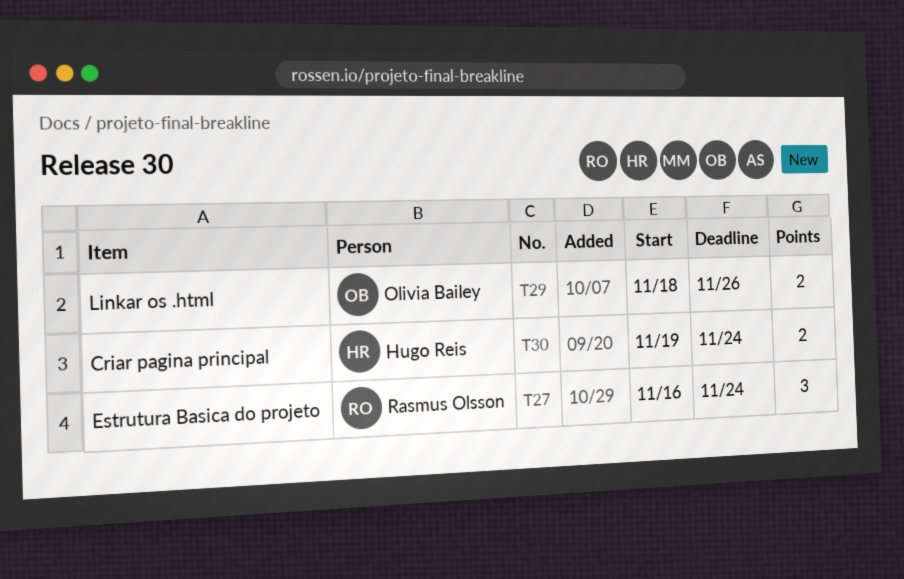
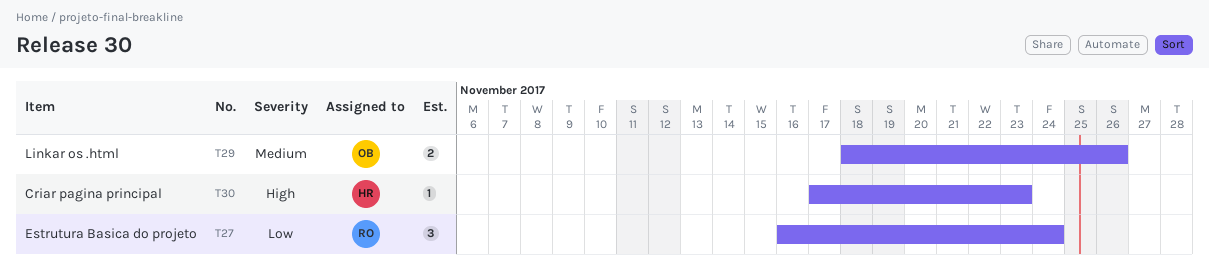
T30, estimate: 2 -> 1
T30, start: Nov 19 -> Nov 17
T30, due: Nov 24 -> Nov 23

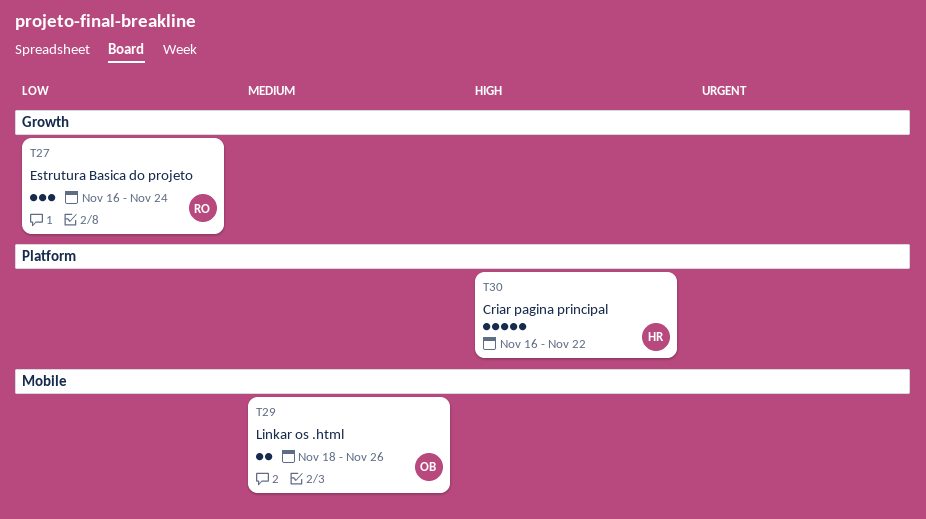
T30, estimate: 1 -> 5
T30, start: Nov 17 -> Nov 16
T30, due: Nov 23 -> Nov 22

